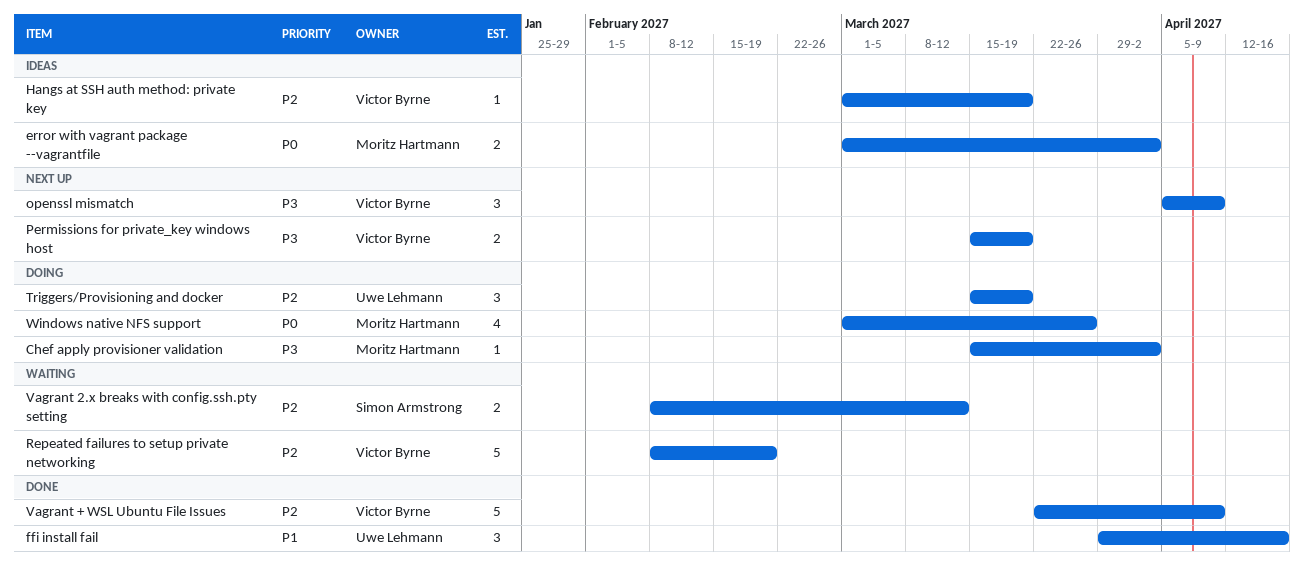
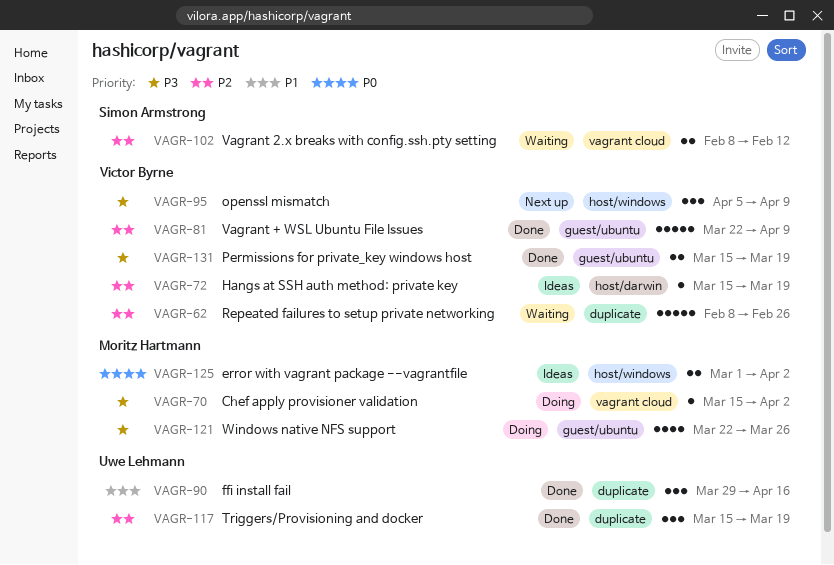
Hangs at SSH auth method: private key, start: Mar 1 -> Mar 15
Permissions for private_key windows host, status: Next up -> Done
Repeated failures to setup private networking, due: Feb 19 -> Feb 26
Triggers/Provisioning and docker, status: Doing -> Done
Vagrant 2.x breaks with config.ssh.pty setting, due: Mar 12 -> Feb 12
Windows native NFS support, priority: P0 -> P3
Windows native NFS support, start: Mar 1 -> Mar 22

